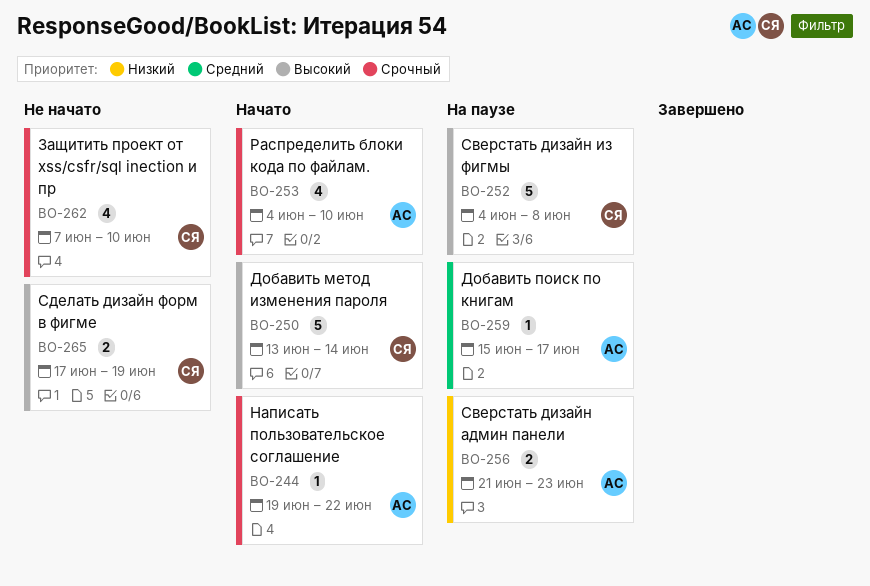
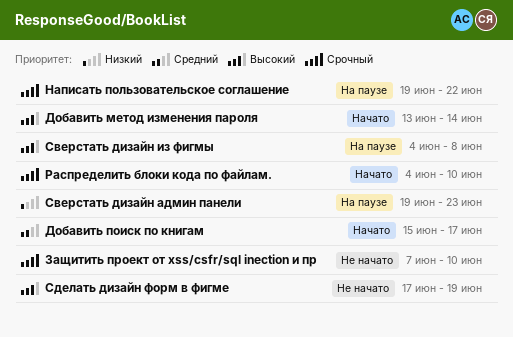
Добавить поиск по книгам, status: На паузе -> Начато
Написать пользовательское соглашение, status: Начато -> На паузе
Сверстать дизайн админ панели, start: Jun 21 -> Jun 19

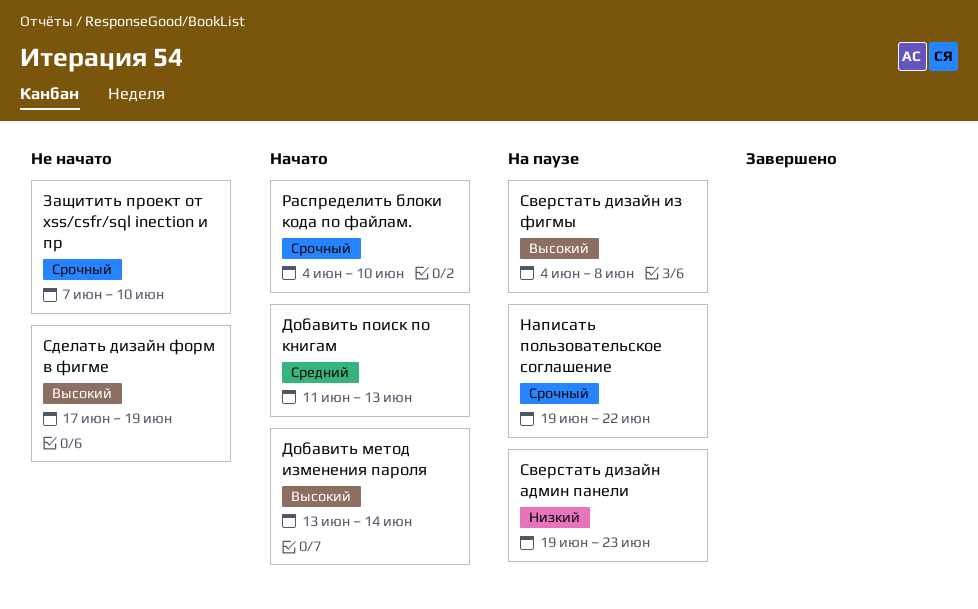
Добавить поиск по книгам, start: Jun 15 -> Jun 11
Добавить поиск по книгам, due: Jun 17 -> Jun 13

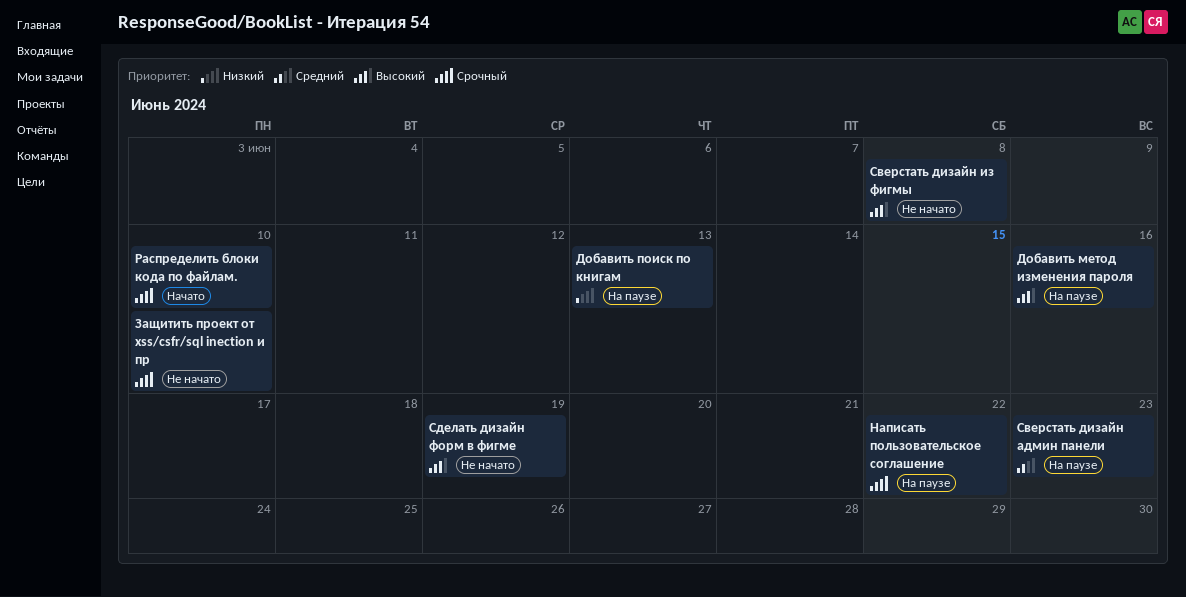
Добавить метод изменения пароля, status: Начато -> На паузе
Добавить метод изменения пароля, due: Jun 14 -> Jun 16
Добавить поиск по книгам, status: Начато -> На паузе
Добавить поиск по книгам, priority: Средний -> Низкий
Сверстать дизайн админ панели, priority: Низкий -> Средний
Сверстать дизайн из фигмы, status: На паузе -> Не начато

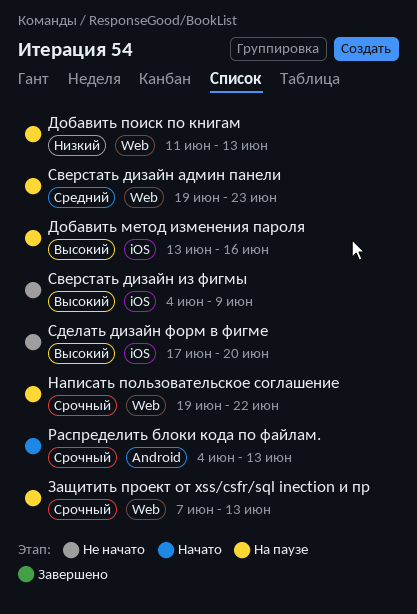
Защитить проект от xss/csfr/sql inection и пр, status: Не начато -> На паузе
Защитить проект от xss/csfr/sql inection и пр, due: Jun 10 -> Jun 13
Распределить блоки кода по файлам., due: Jun 10 -> Jun 13
Сверстать дизайн из фигмы, due: Jun 8 -> Jun 9
Сделать дизайн форм в фигме, due: Jun 19 -> Jun 20

